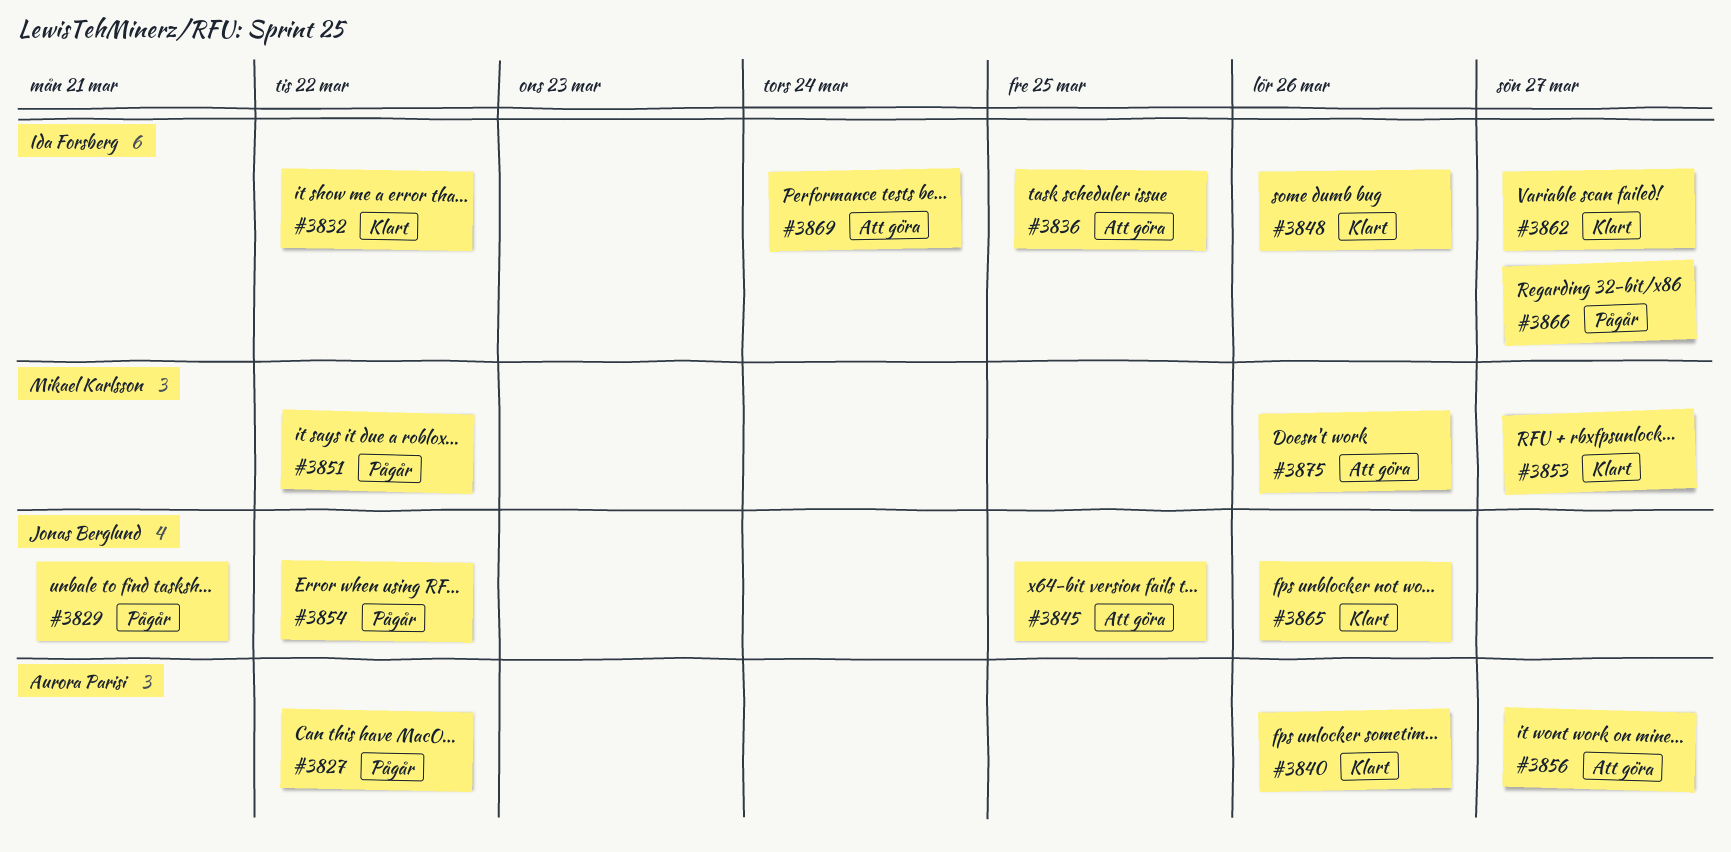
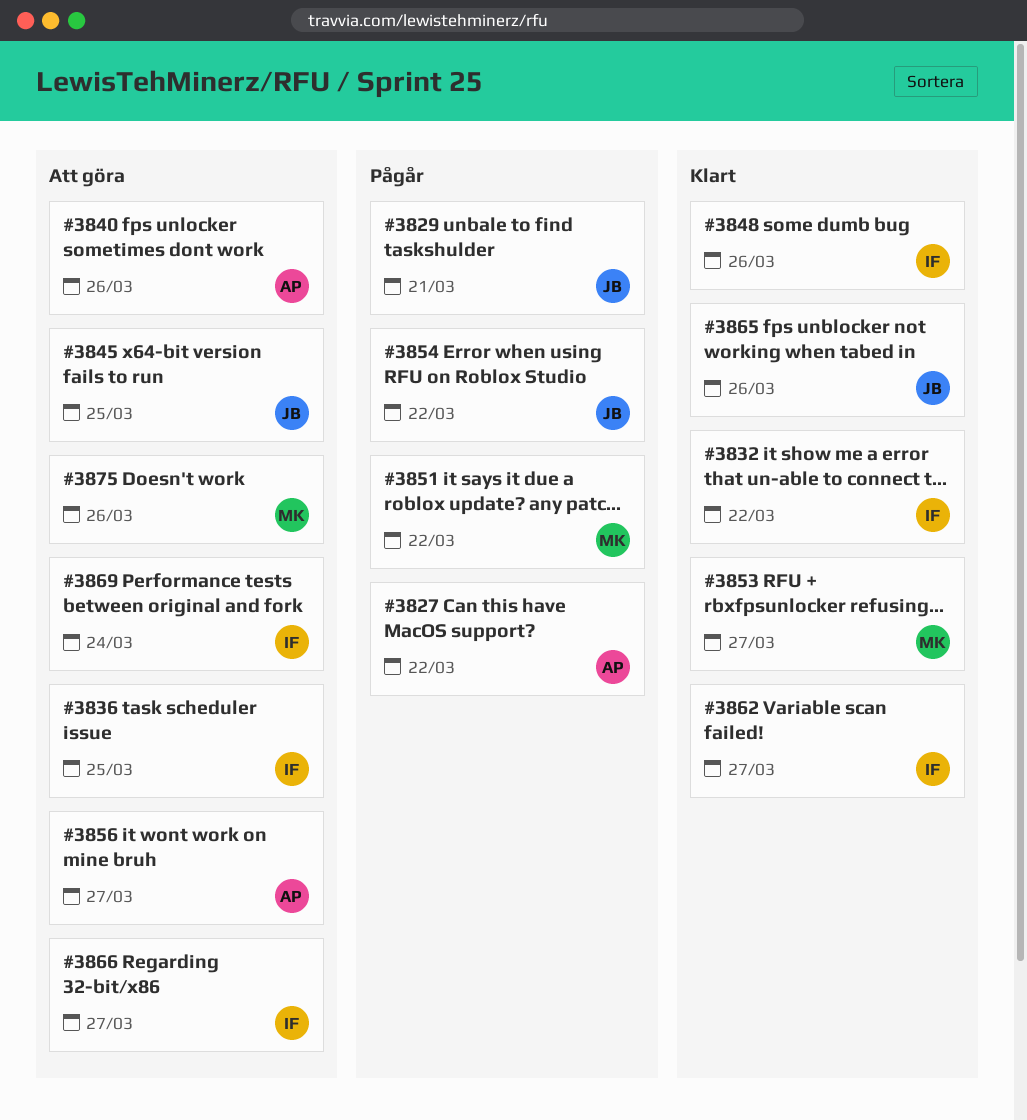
#3840, status: Klart -> Att göra
#3866, status: Pågår -> Att göra

